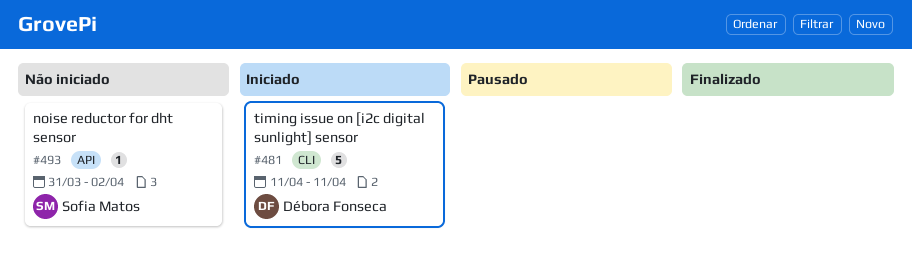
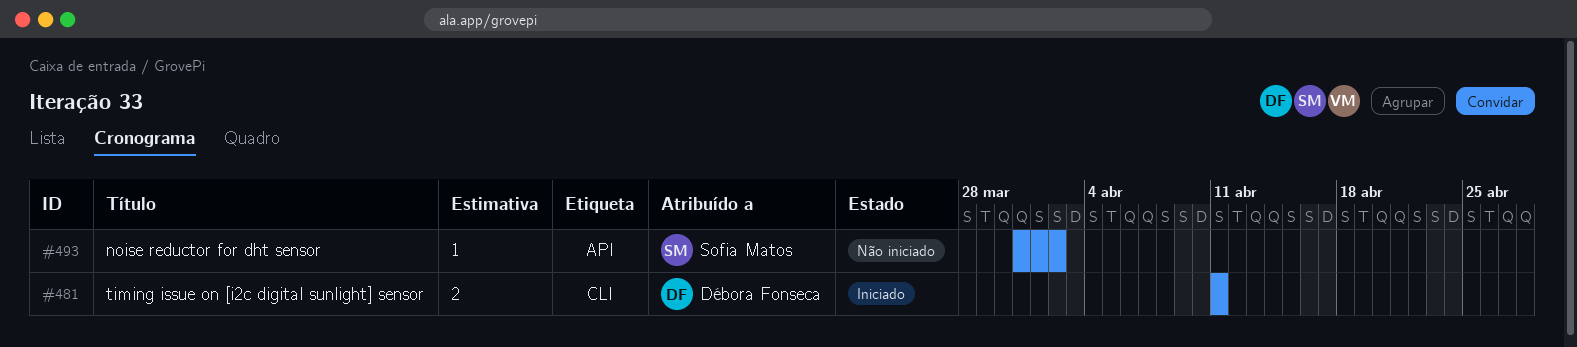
#481, estimate: 5 -> 2

